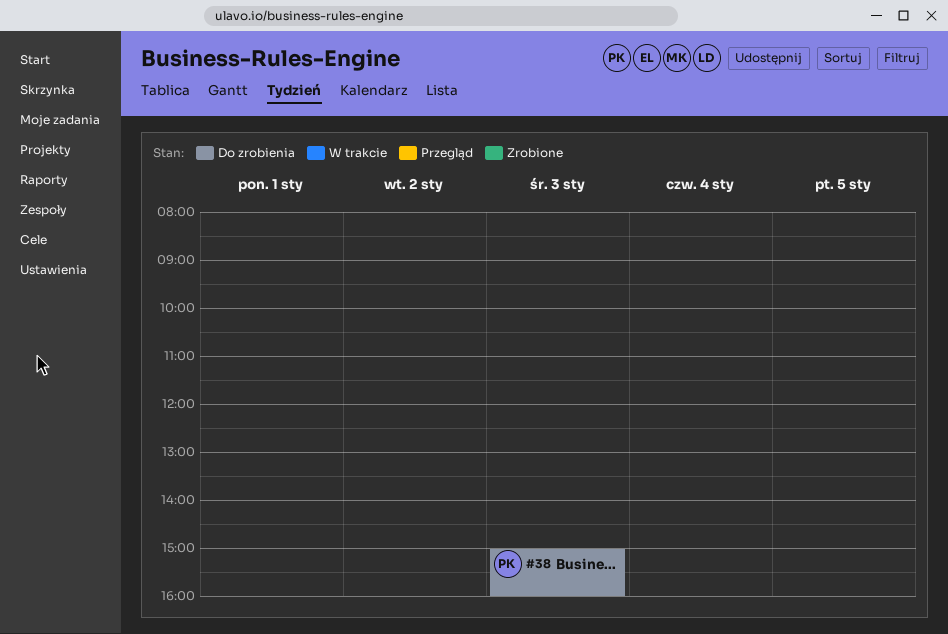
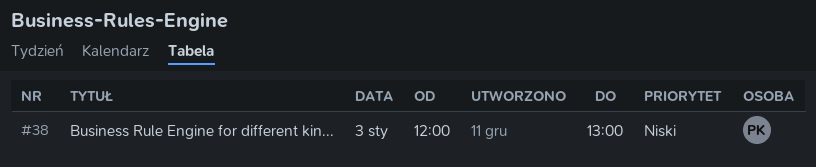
#38, begins: 15:00 -> 12:00
#38, ends: 16:00 -> 13:00

